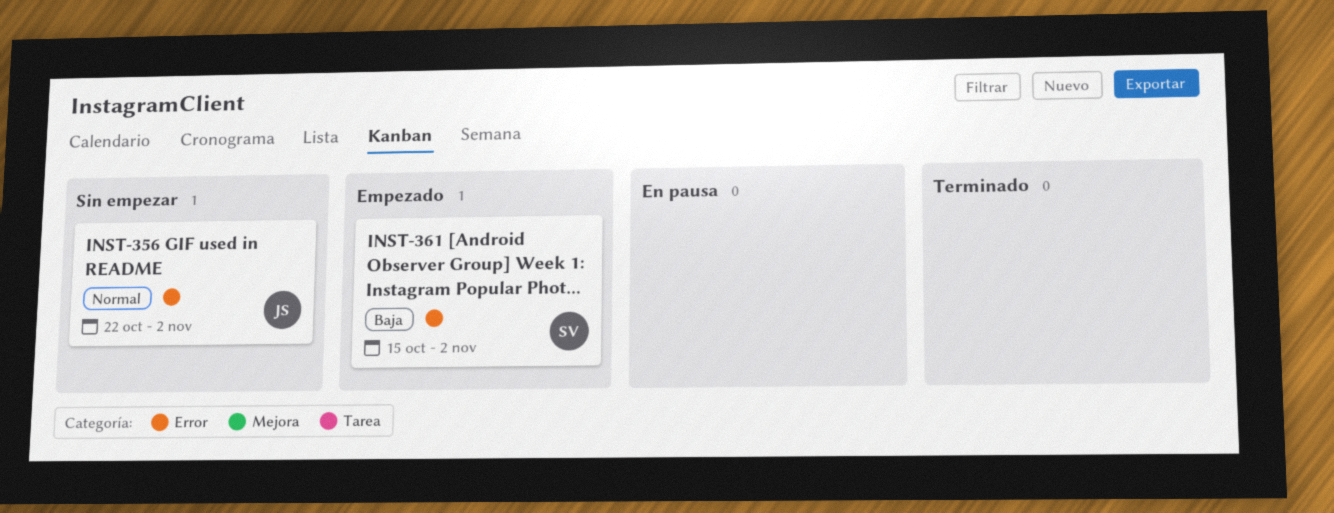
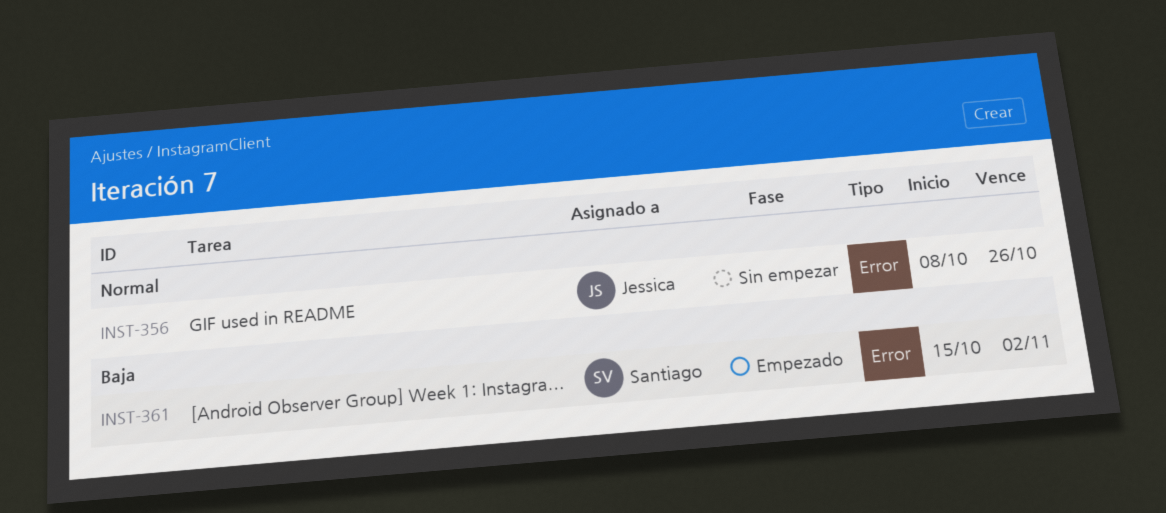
INST-356, start: Oct 22 -> Oct 8
INST-356, due: Nov 2 -> Oct 26

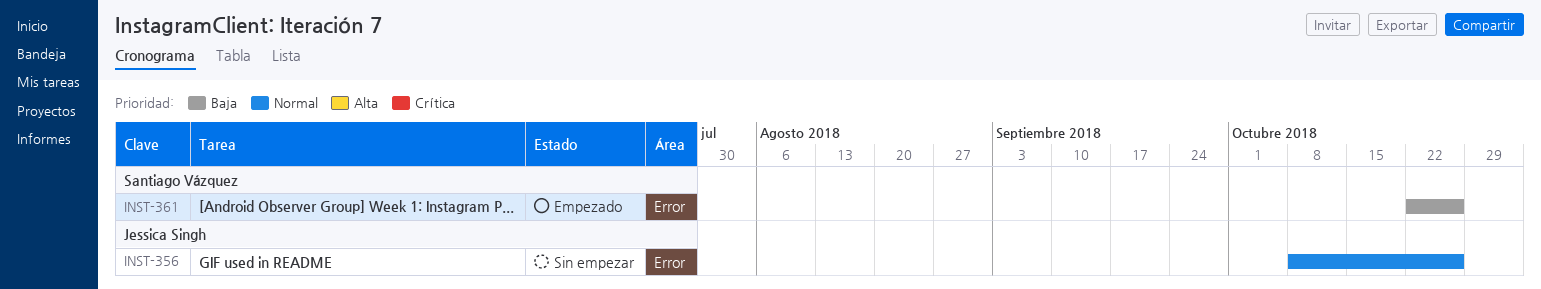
INST-361, start: Oct 15 -> Oct 22
INST-361, due: Nov 2 -> Oct 26

